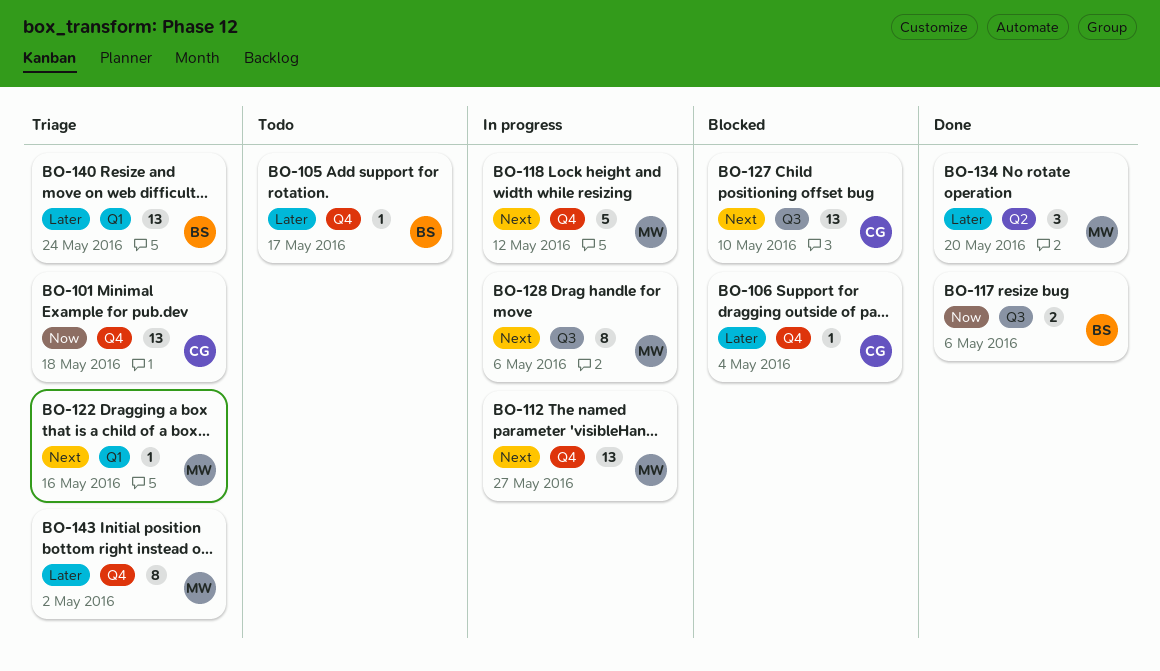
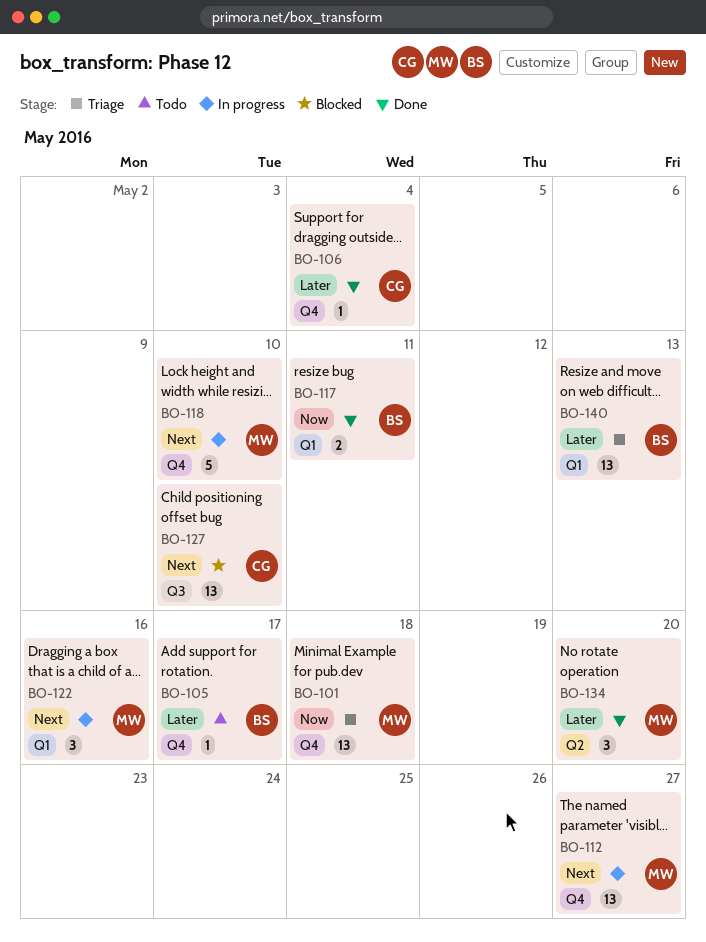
BO-101, owner: CG -> MW
BO-106, status: Blocked -> Done
BO-117, label: Q3 -> Q1
BO-117, due: May 6 -> May 11
BO-118, due: May 12 -> May 10
BO-122, status: Triage -> In progress
BO-122, estimate: 1 -> 3
BO-128: present -> none
BO-140, due: May 24 -> May 13
BO-143: present -> none

